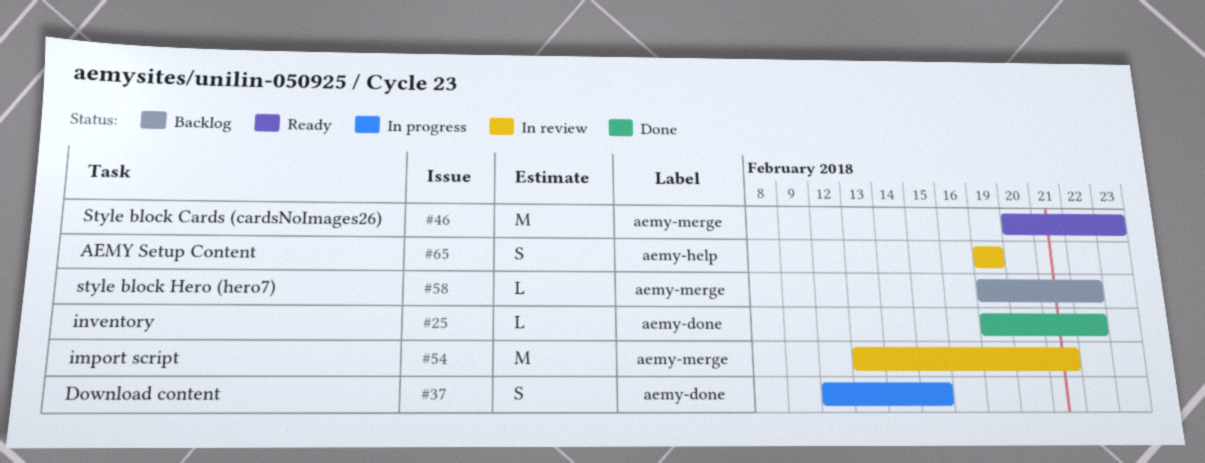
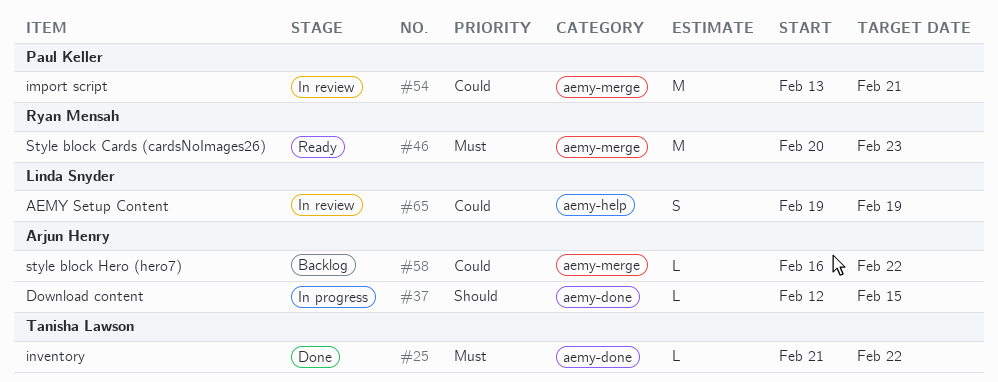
#25, start: Feb 19 -> Feb 21
#37, estimate: S -> L
#58, start: Feb 19 -> Feb 16

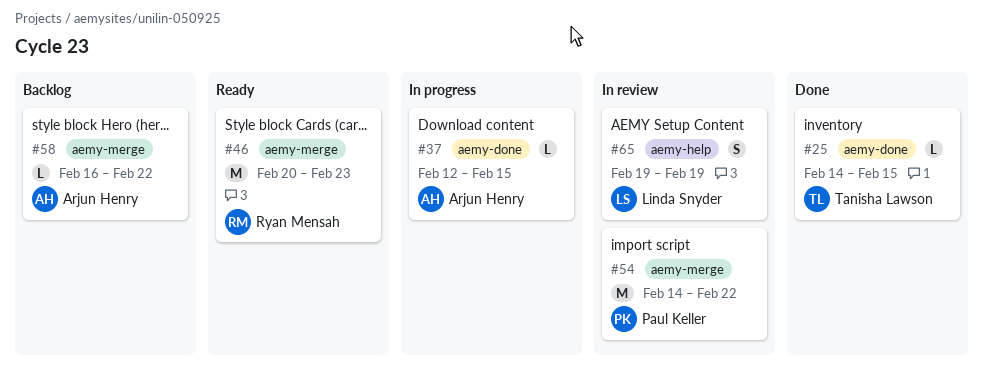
#25, start: Feb 21 -> Feb 14
#25, due: Feb 22 -> Feb 15
#54, start: Feb 13 -> Feb 14
#54, due: Feb 21 -> Feb 22

